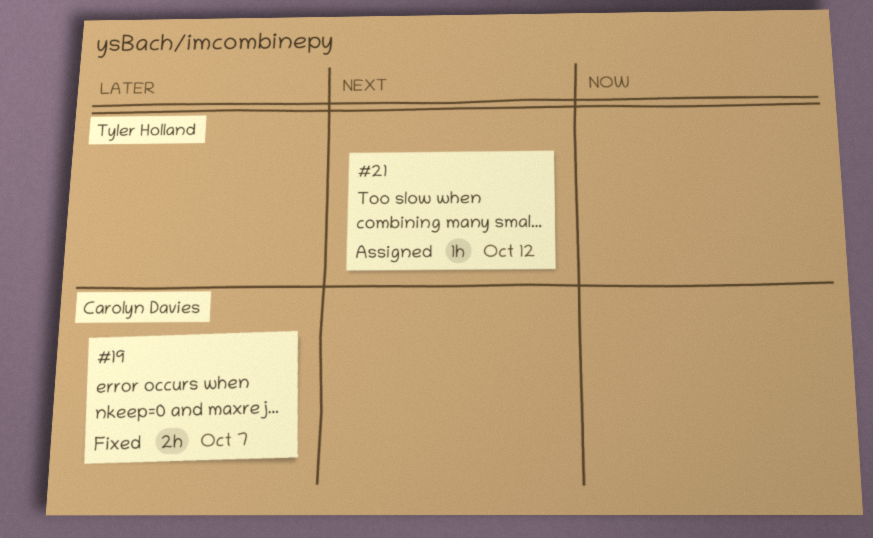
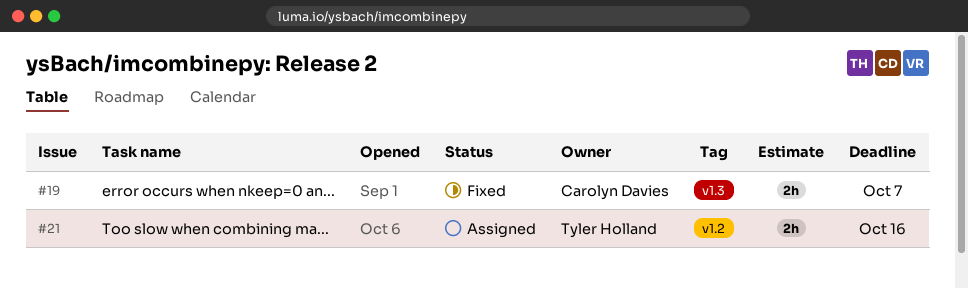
#21, estimate: 1h -> 2h
#21, due: Oct 12 -> Oct 16

